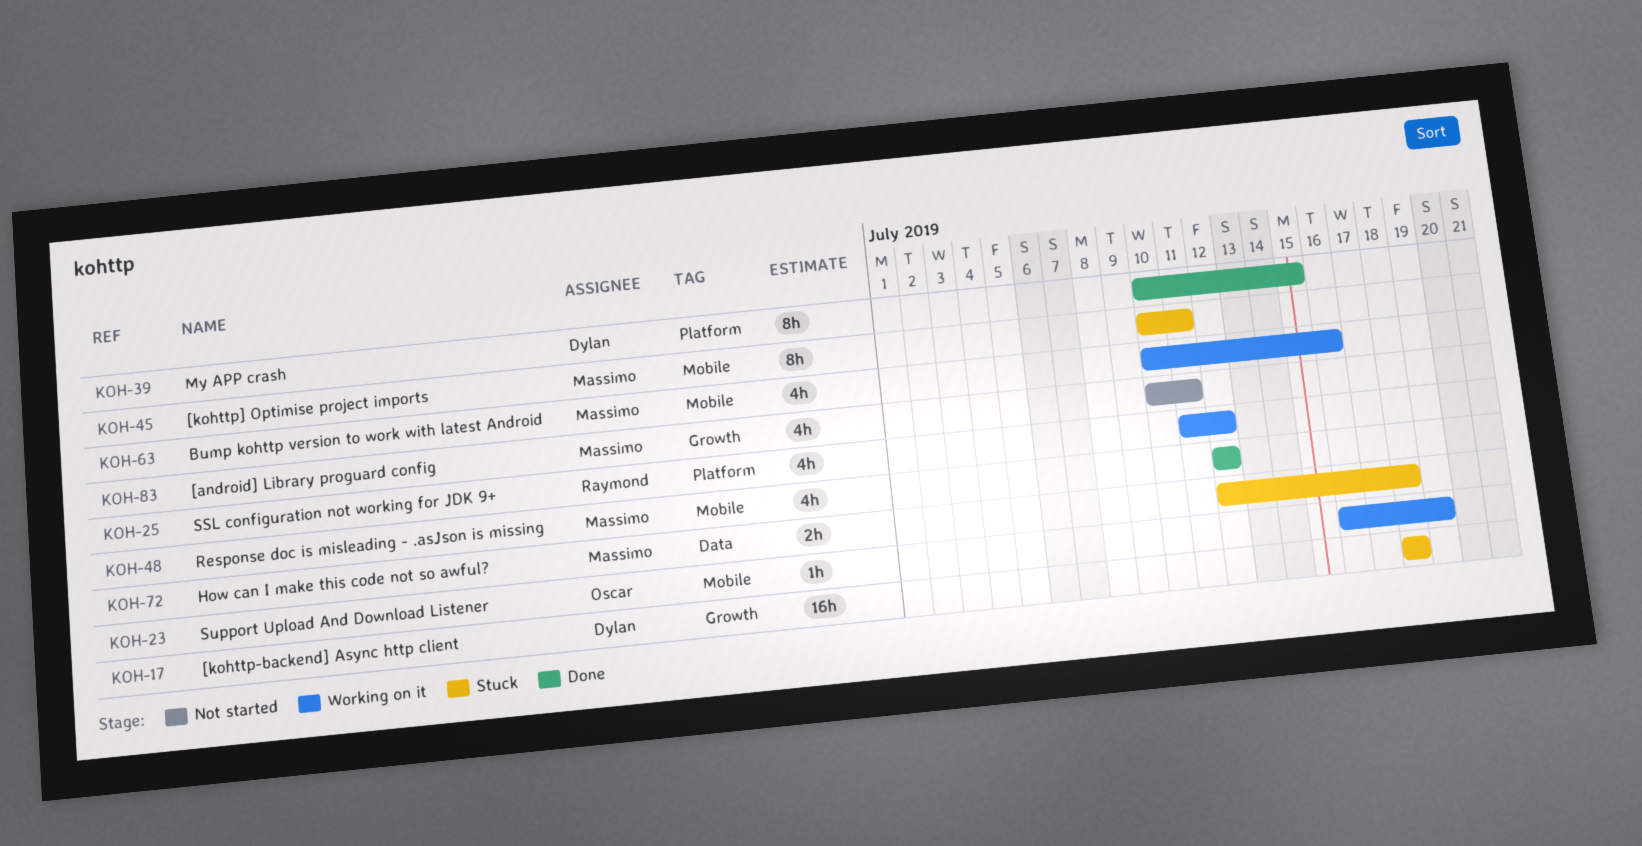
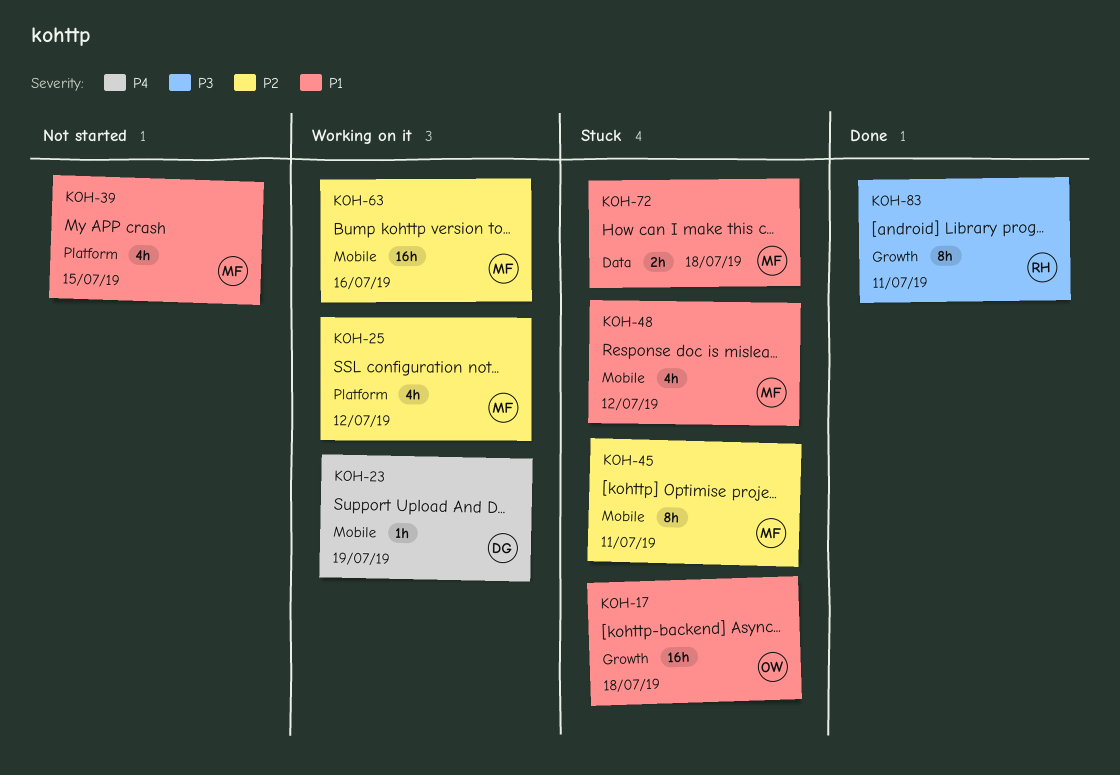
KOH-17, owner: Dylan -> Oscar
KOH-23, owner: Oscar -> Dylan
KOH-25, owner: Raymond -> Massimo
KOH-39, status: Done -> Not started
KOH-39, owner: Dylan -> Massimo
KOH-39, estimate: 8h -> 4h
KOH-48, status: Done -> Stuck
KOH-63, estimate: 4h -> 16h
KOH-83, status: Not started -> Done
KOH-83, owner: Massimo -> Raymond
KOH-83, estimate: 4h -> 8h

